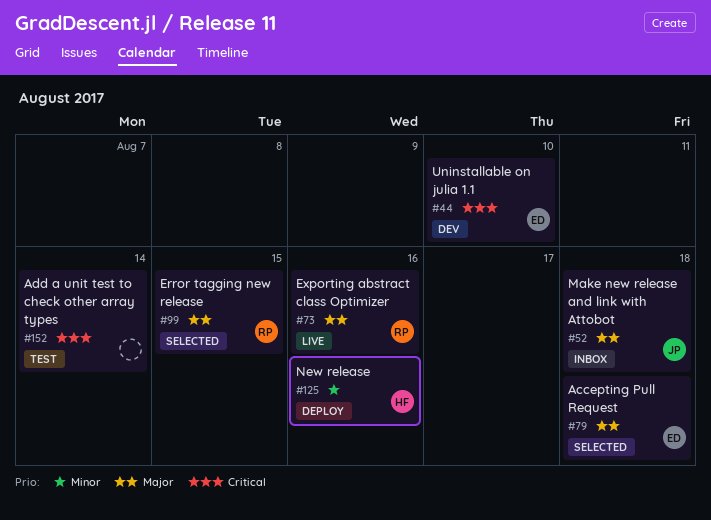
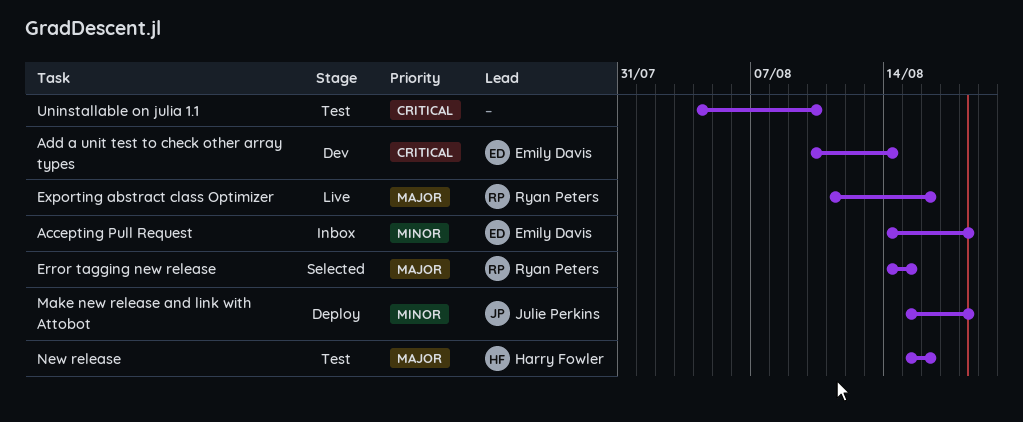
Accepting Pull Request, status: Selected -> Inbox
Accepting Pull Request, priority: Major -> Minor
Add a unit test to check other array types, status: Test -> Dev
Add a unit test to check other array types, owner: none -> Emily Davis
Make new release and link with Attobot, status: Inbox -> Deploy
Make new release and link with Attobot, priority: Major -> Minor
New release, status: Deploy -> Test
New release, priority: Minor -> Major
Uninstallable on julia 1.1, status: Dev -> Test
Uninstallable on julia 1.1, owner: Emily Davis -> none

